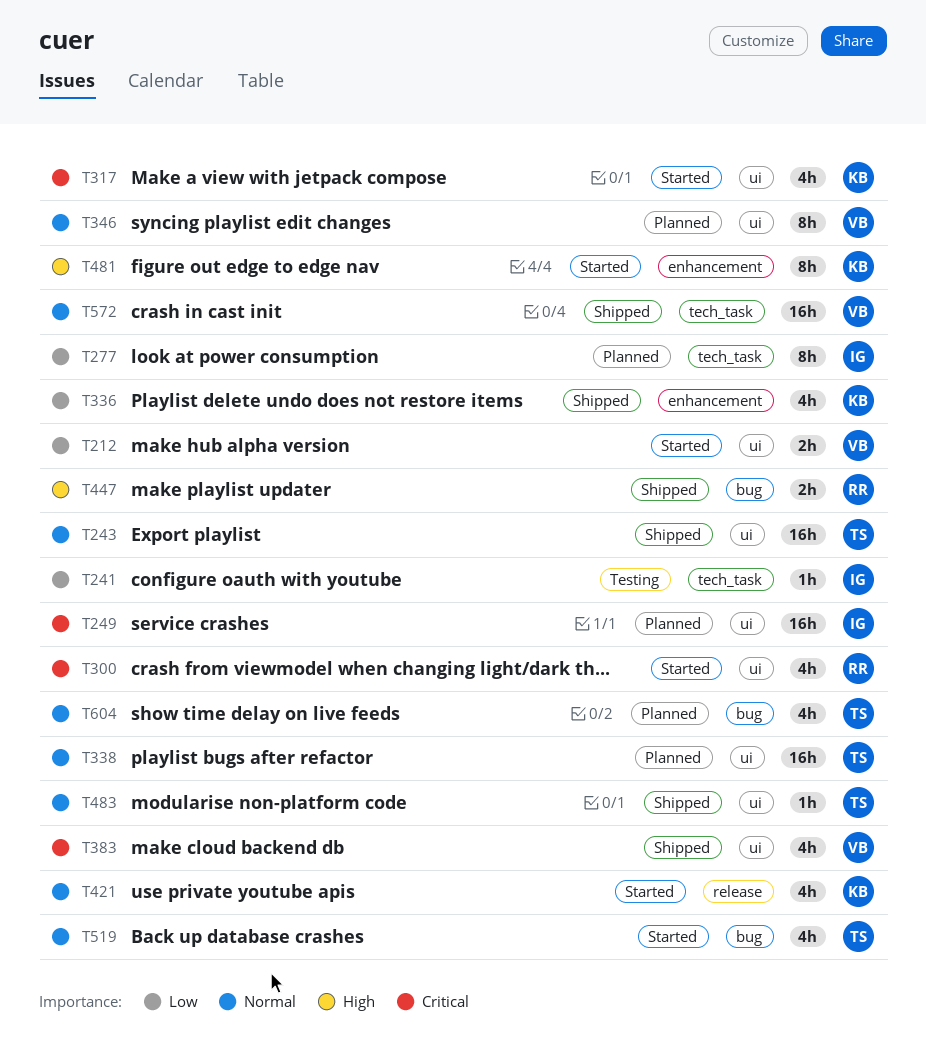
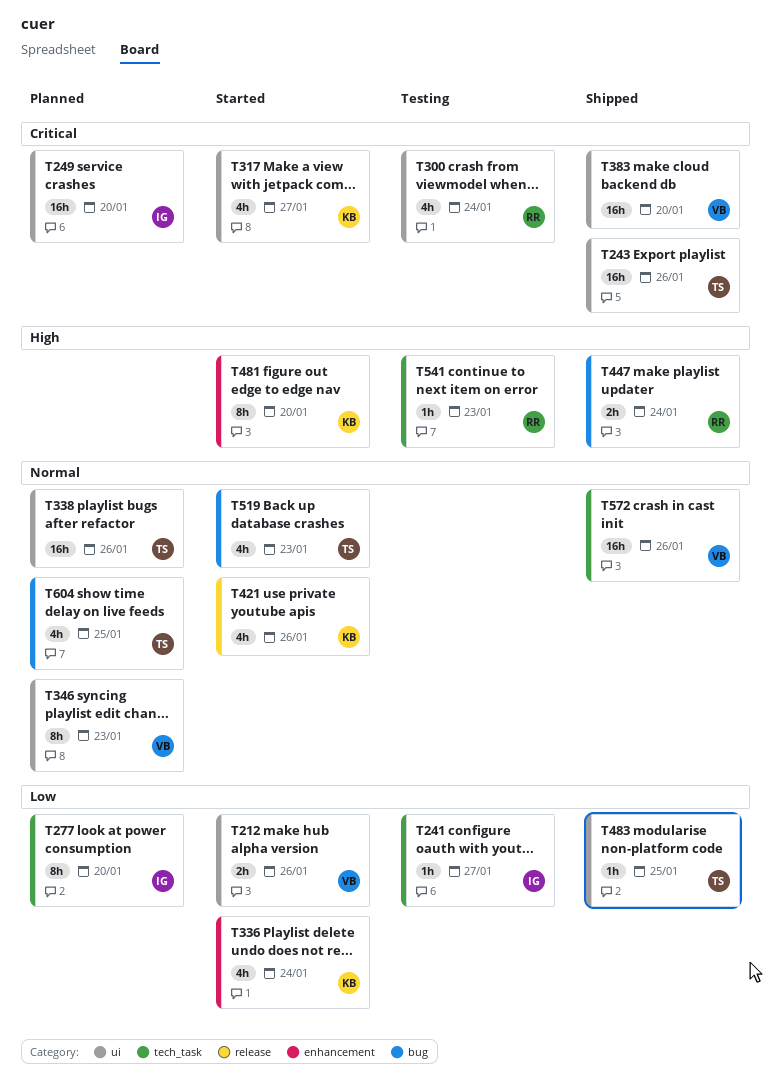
T243, priority: Normal -> Critical
T300, status: Started -> Testing
T336, status: Shipped -> Started
T383, estimate: 4h -> 16h
T483, priority: Normal -> Low
T541: none -> present

